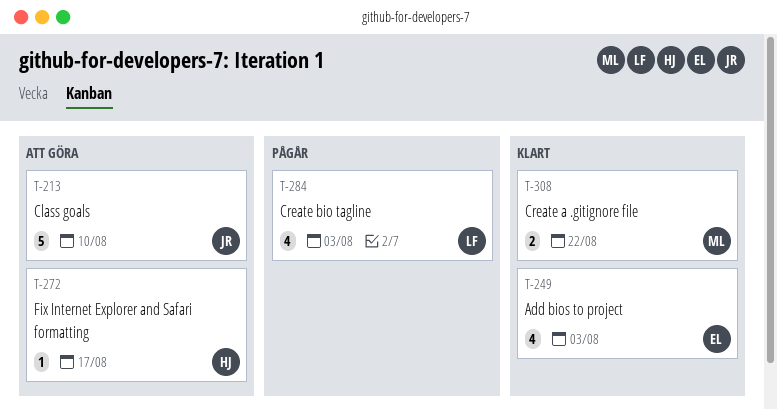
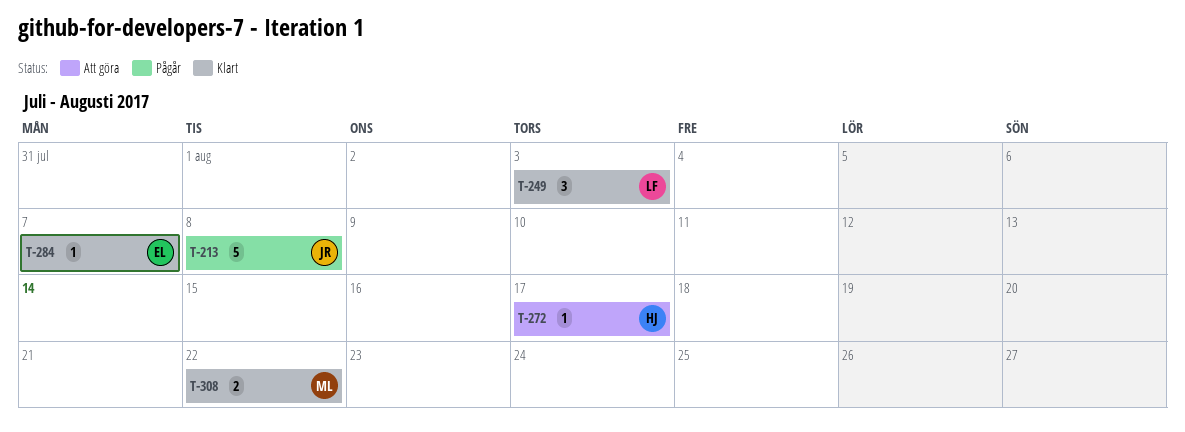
T-213, status: Att göra -> Pågår
T-213, due: Aug 10 -> Aug 8
T-249, owner: EL -> LF
T-249, estimate: 4 -> 3
T-284, status: Pågår -> Klart
T-284, owner: LF -> EL
T-284, estimate: 4 -> 1
T-284, due: Aug 3 -> Aug 7

